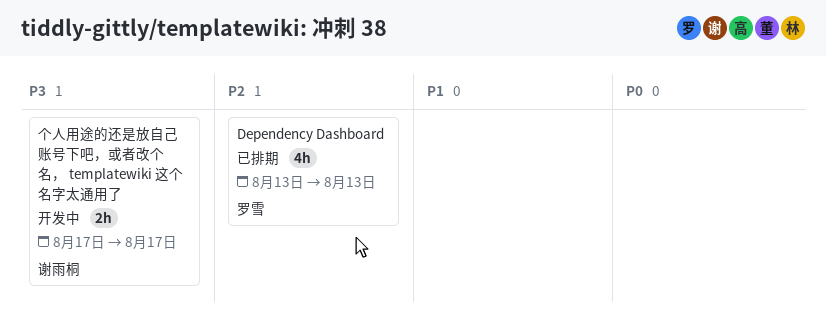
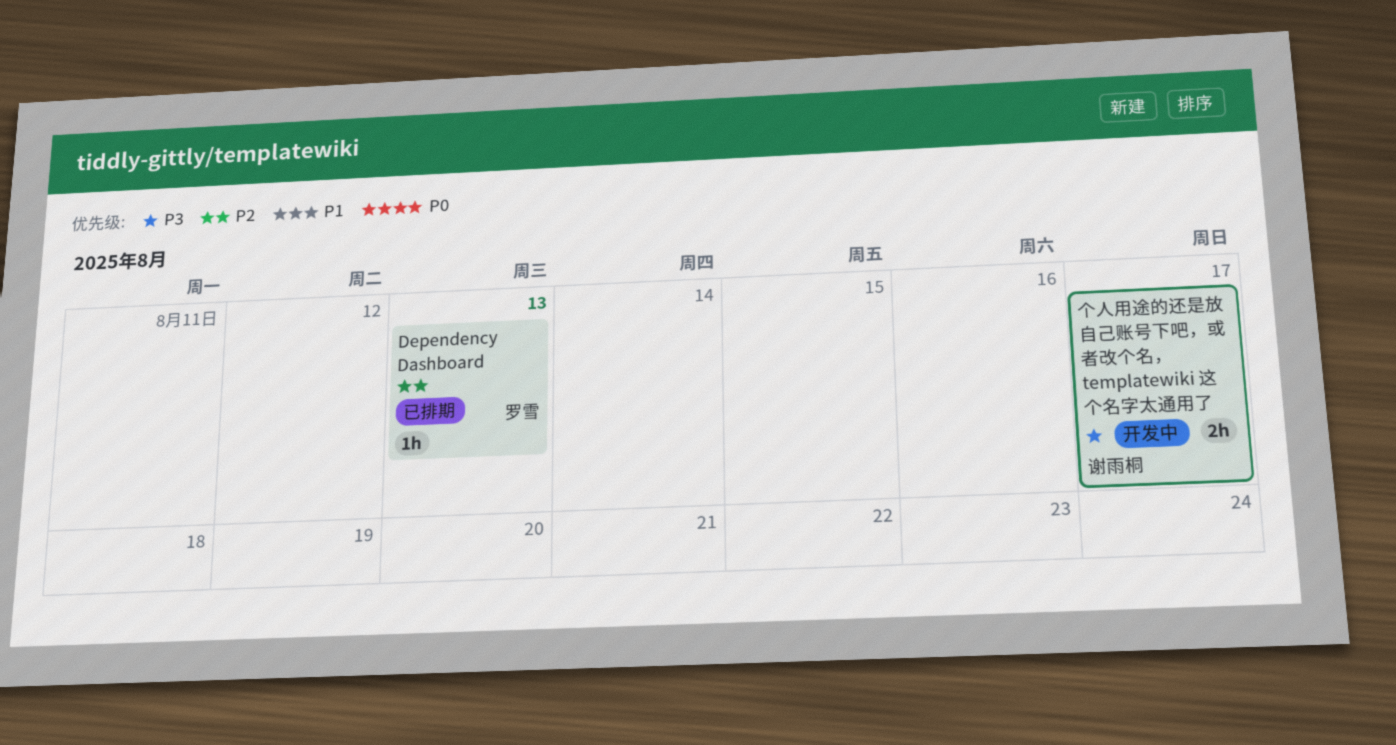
Dependency Dashboard, estimate: 4h -> 1h

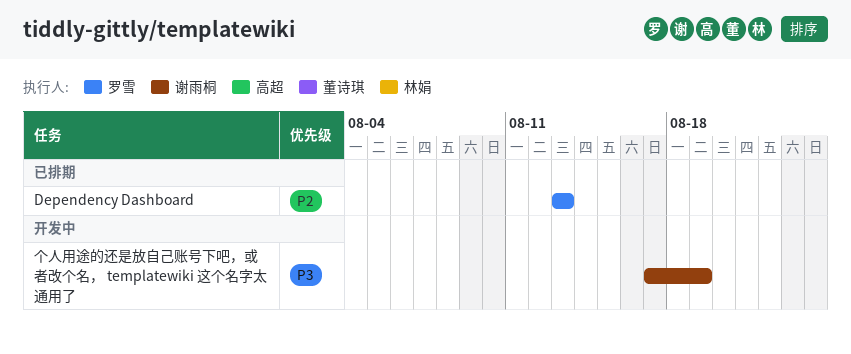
个人用途的还是放自己账号下吧，或者改个名， templatewiki 这个名字太通用了, due: Aug 17 -> Aug 19

